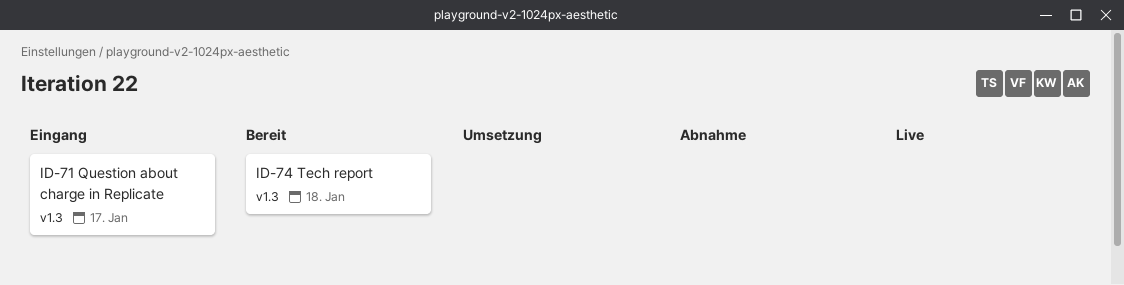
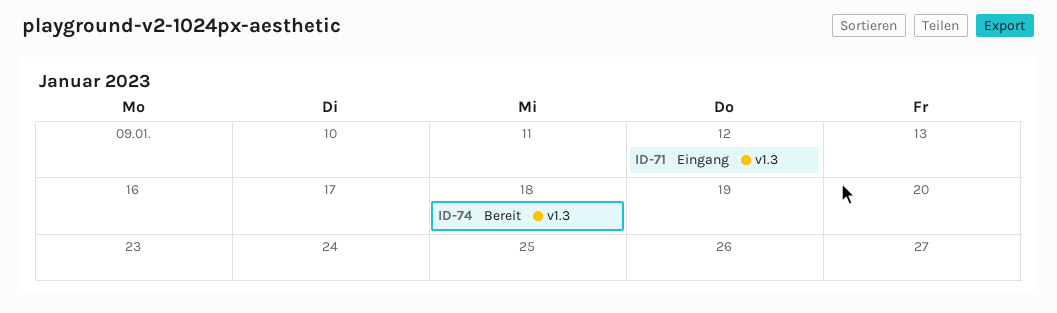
ID-71, due: Jan 17 -> Jan 12

